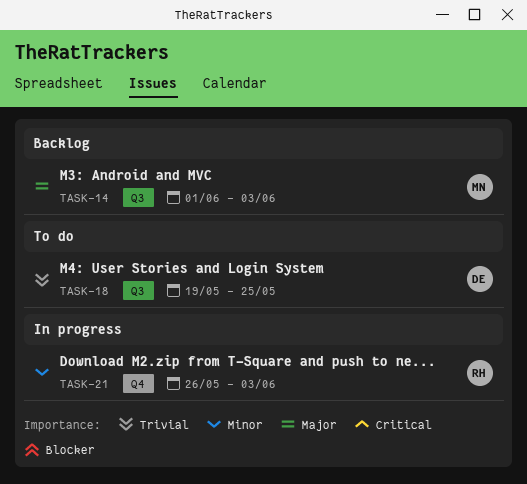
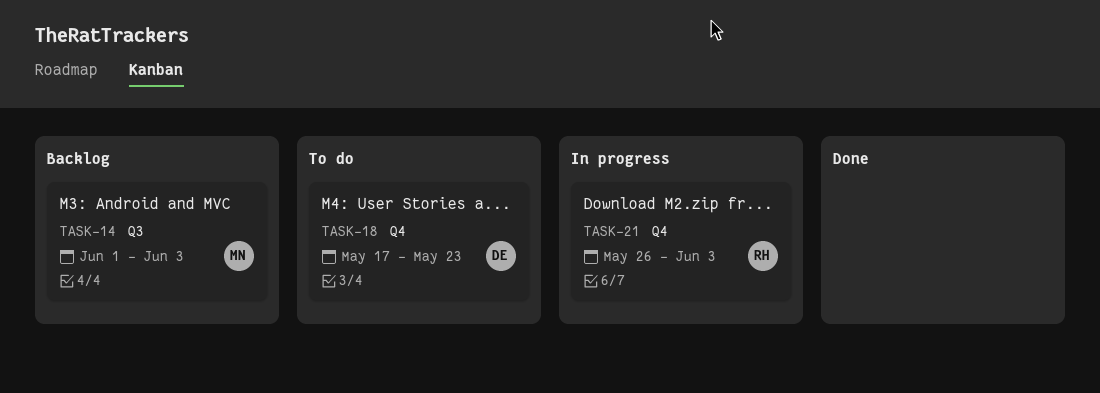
TASK-18, label: Q3 -> Q4
TASK-18, start: May 19 -> May 17
TASK-18, due: May 25 -> May 23

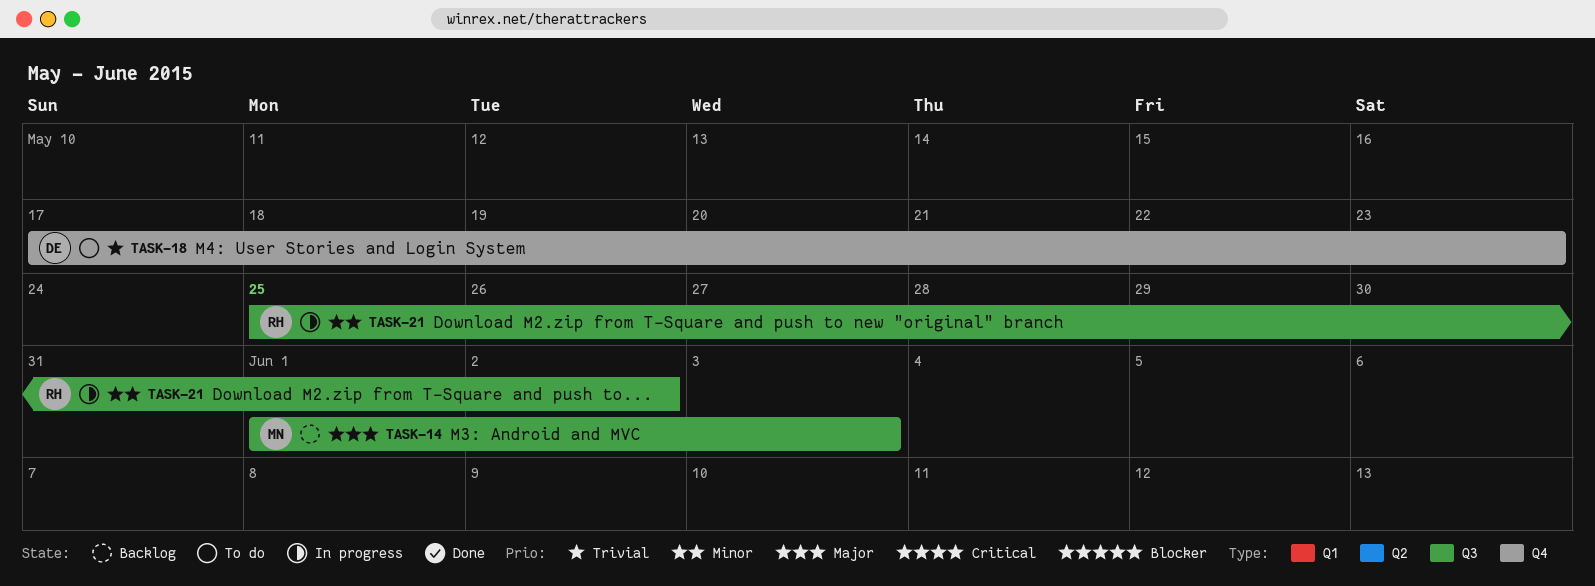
TASK-21, label: Q4 -> Q3
TASK-21, start: May 26 -> May 25
TASK-21, due: Jun 3 -> Jun 2

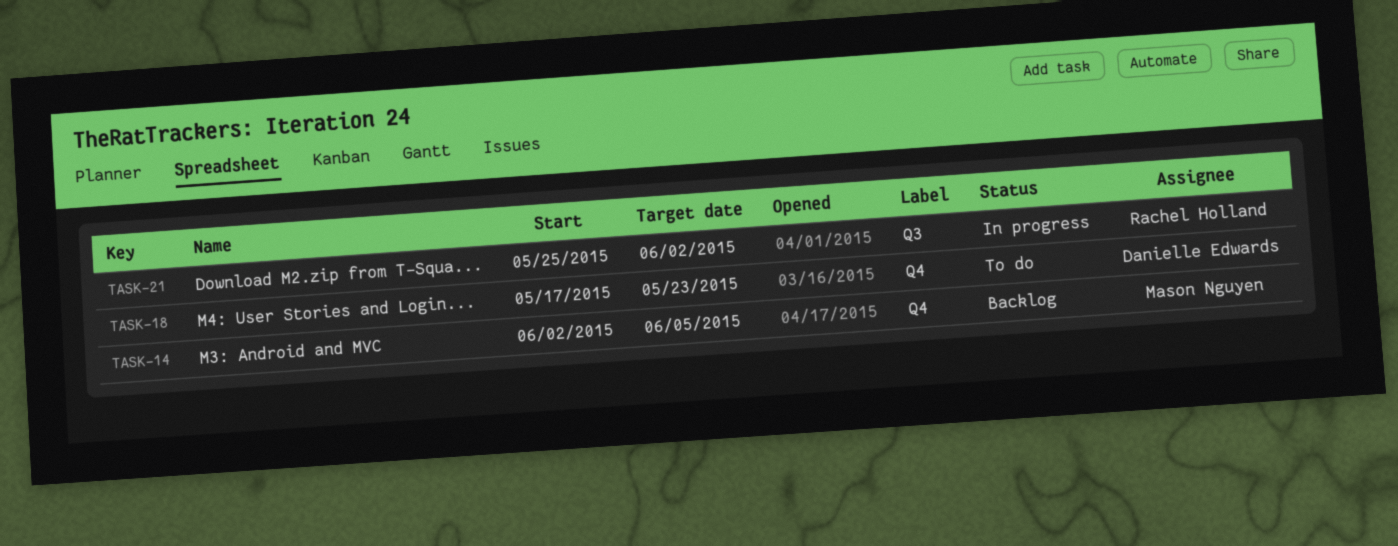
TASK-14, label: Q3 -> Q4
TASK-14, start: Jun 1 -> Jun 2
TASK-14, due: Jun 3 -> Jun 5

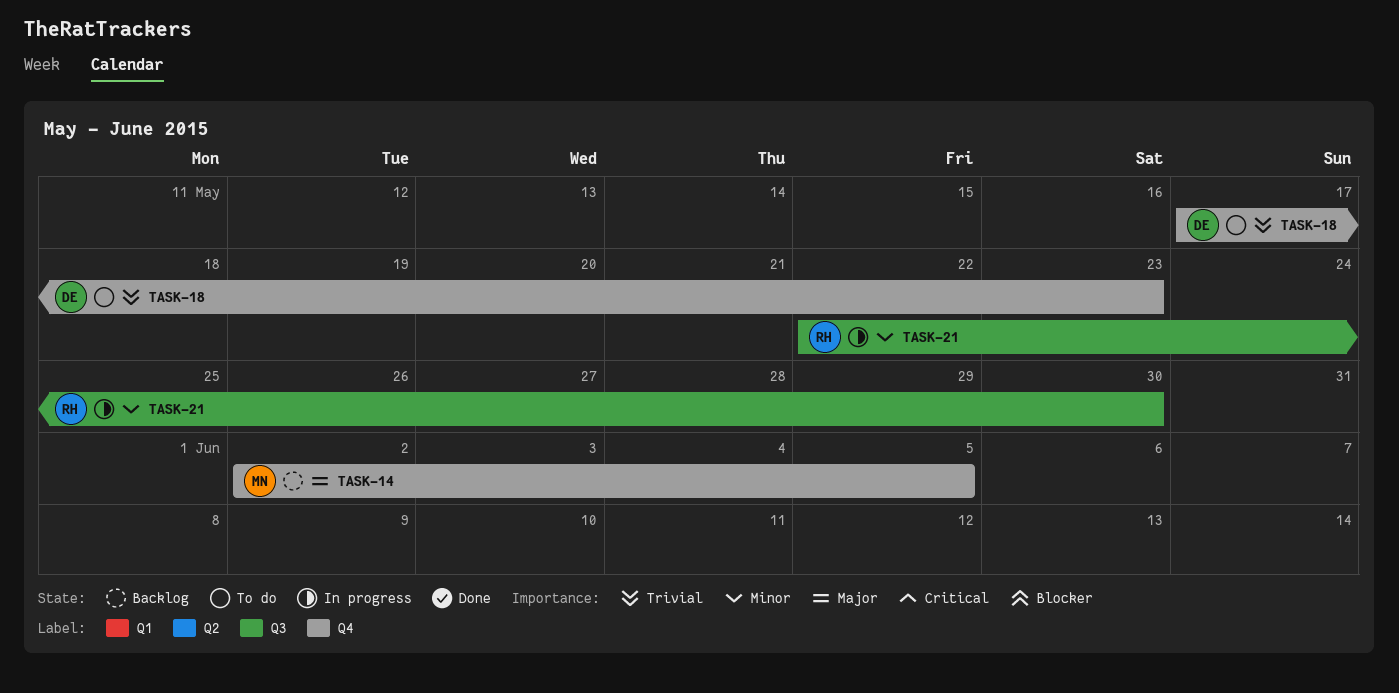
TASK-21, start: May 25 -> May 22
TASK-21, due: Jun 2 -> May 30

